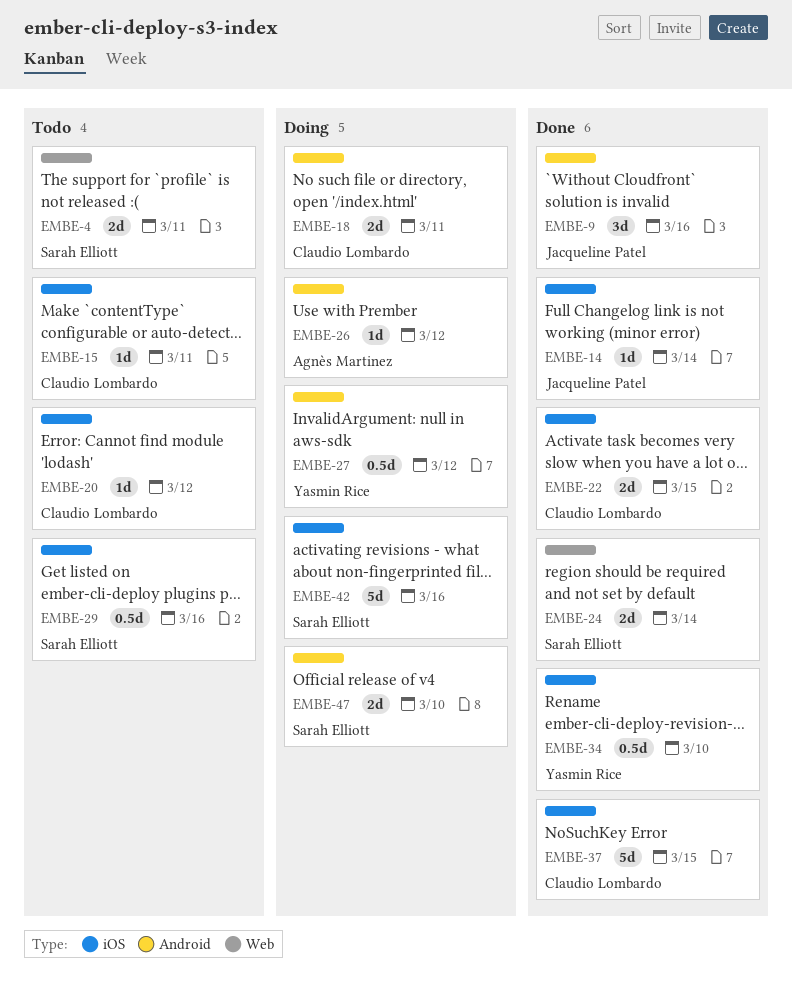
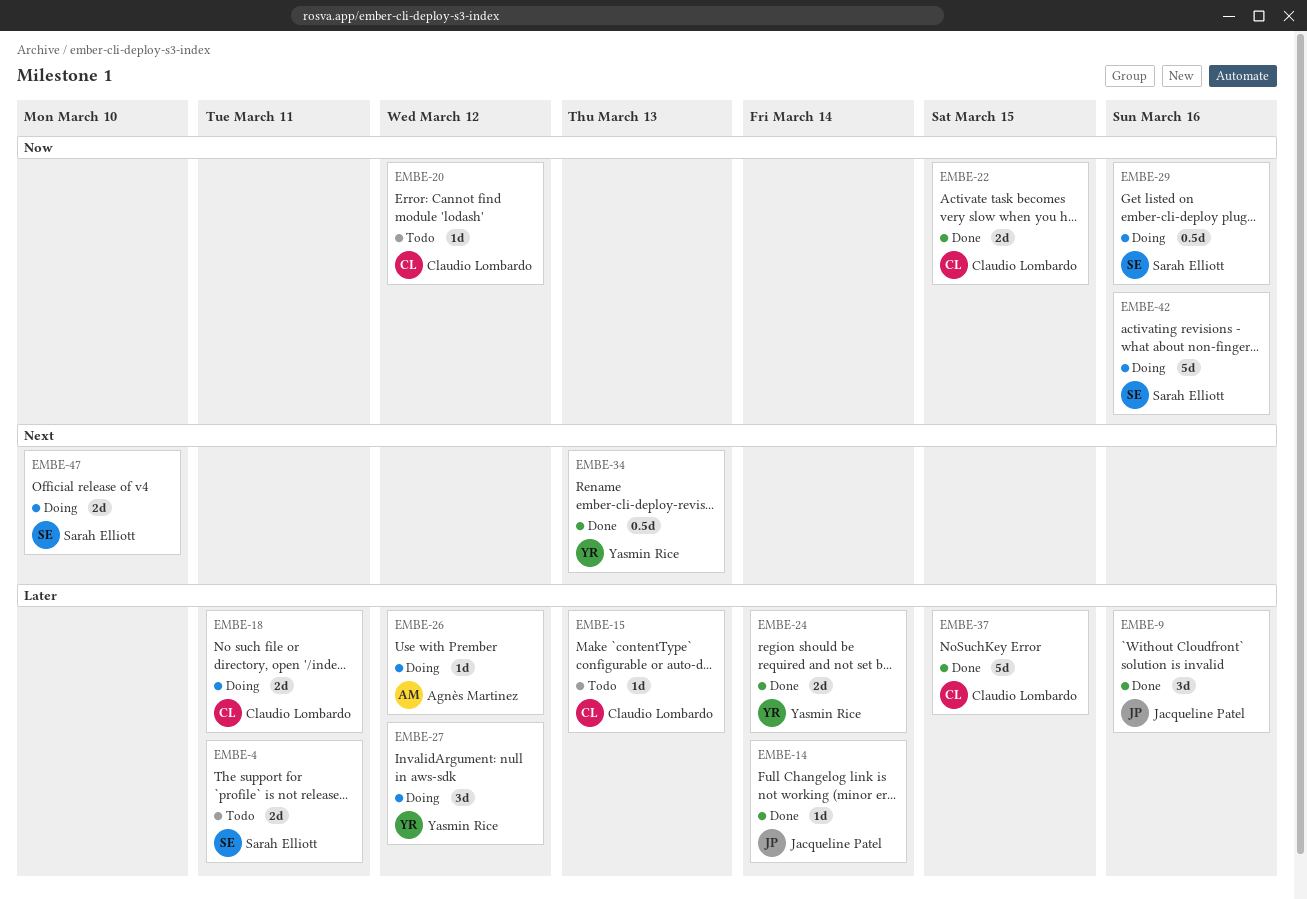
EMBE-15, due: Mar 11 -> Mar 13
EMBE-24, owner: Sarah Elliott -> Yasmin Rice
EMBE-27, estimate: 0.5d -> 3d
EMBE-29, status: Todo -> Doing
EMBE-34, due: Mar 10 -> Mar 13

